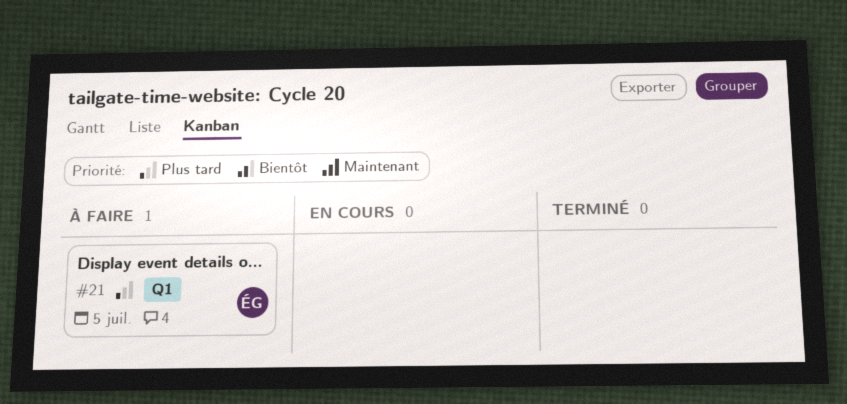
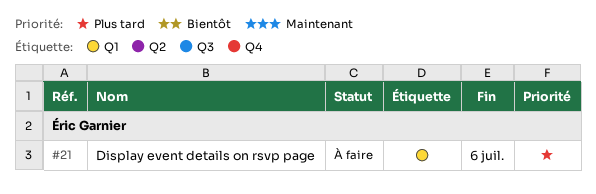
#21, due: Jul 5 -> Jul 6

